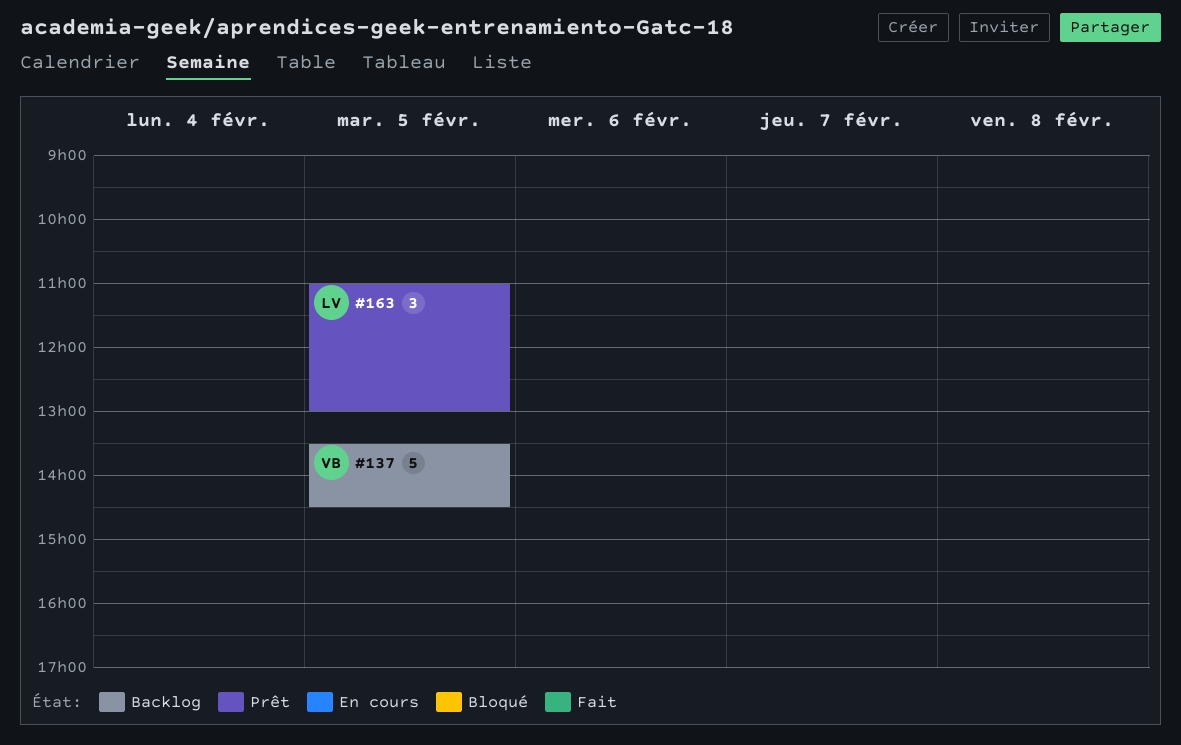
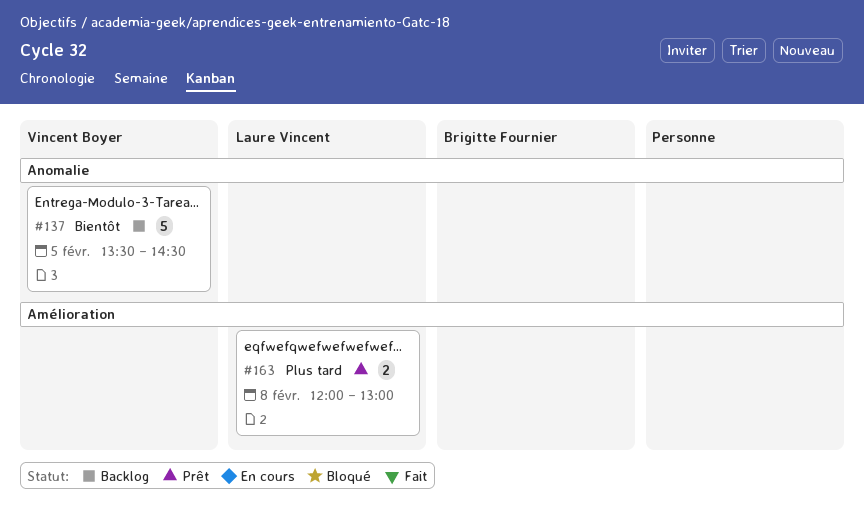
#163, estimate: 3 -> 2
#163, day: Feb 5 -> Feb 8
#163, begins: 11:00 -> 12:00

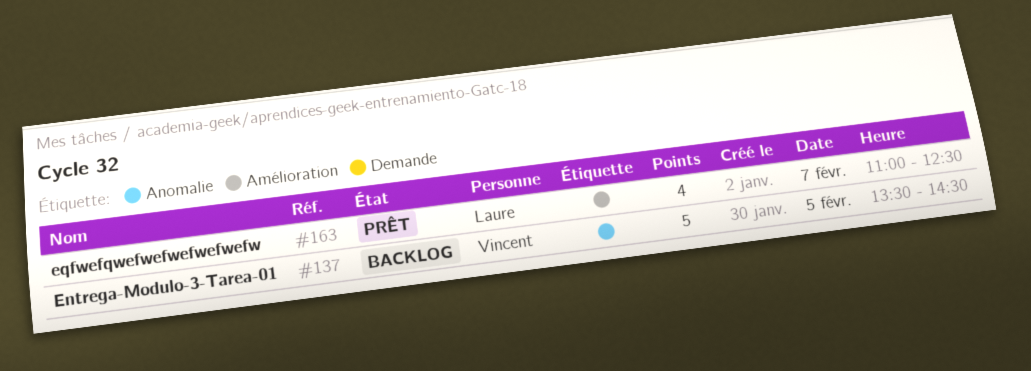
#163, estimate: 2 -> 4
#163, day: Feb 8 -> Feb 7
#163, begins: 12:00 -> 11:00
#163, ends: 13:00 -> 12:30

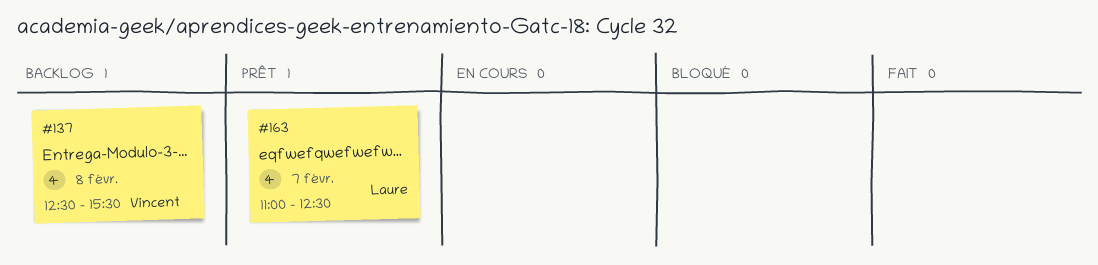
#137, estimate: 5 -> 4
#137, day: Feb 5 -> Feb 8
#137, begins: 13:30 -> 12:30
#137, ends: 14:30 -> 15:30

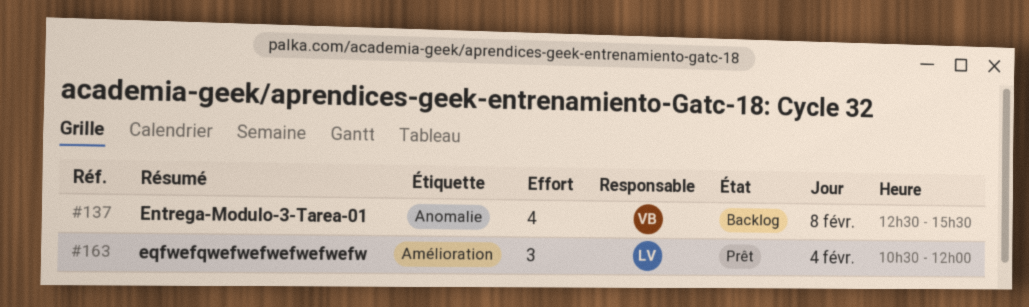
#163, estimate: 4 -> 3
#163, day: Feb 7 -> Feb 4
#163, begins: 11:00 -> 10:30
#163, ends: 12:30 -> 12:00

